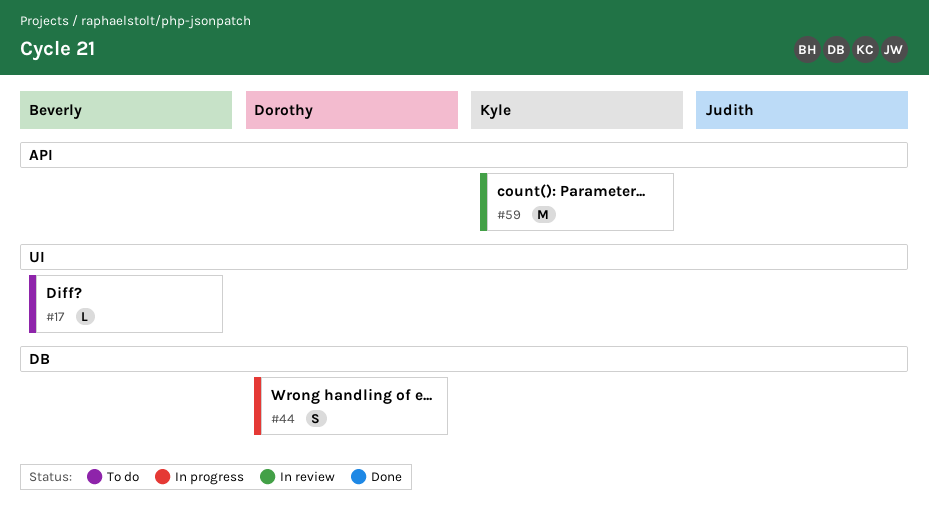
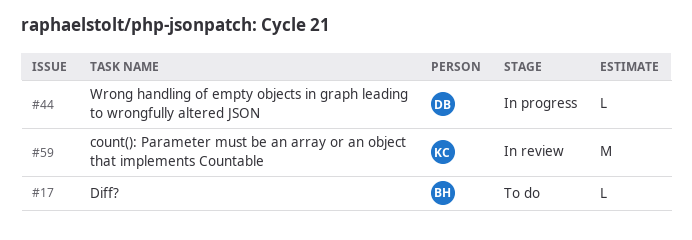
#44, estimate: S -> L

